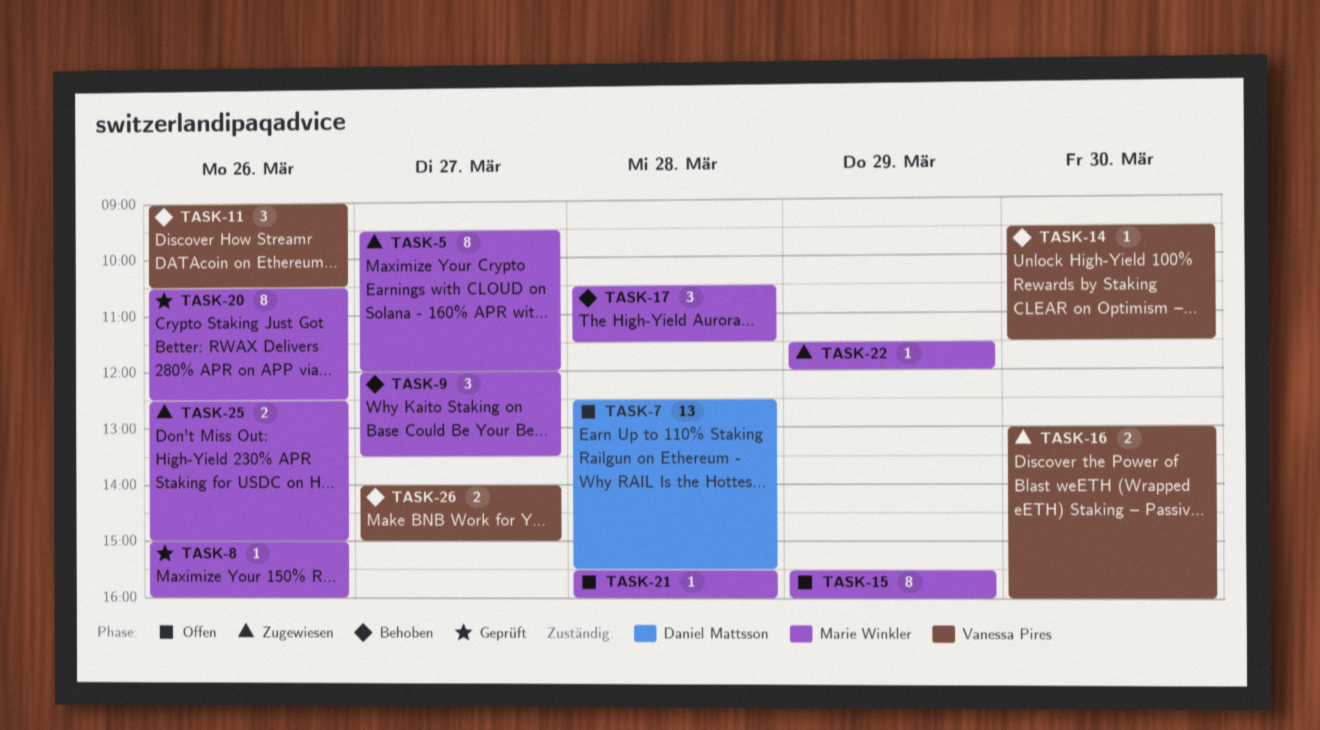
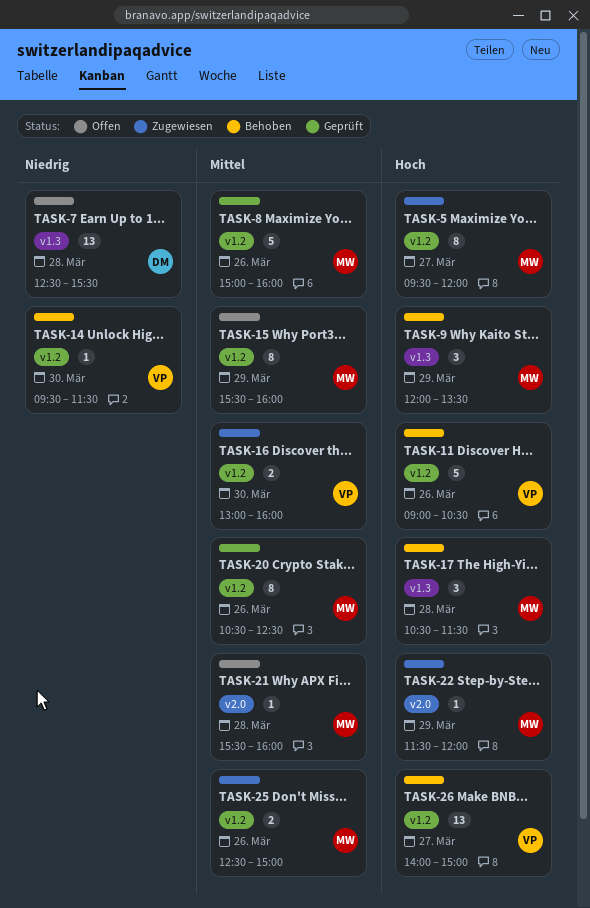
TASK-8, estimate: 1 -> 5
TASK-9, day: Mar 27 -> Mar 29
TASK-11, estimate: 3 -> 5
TASK-26, estimate: 2 -> 13

